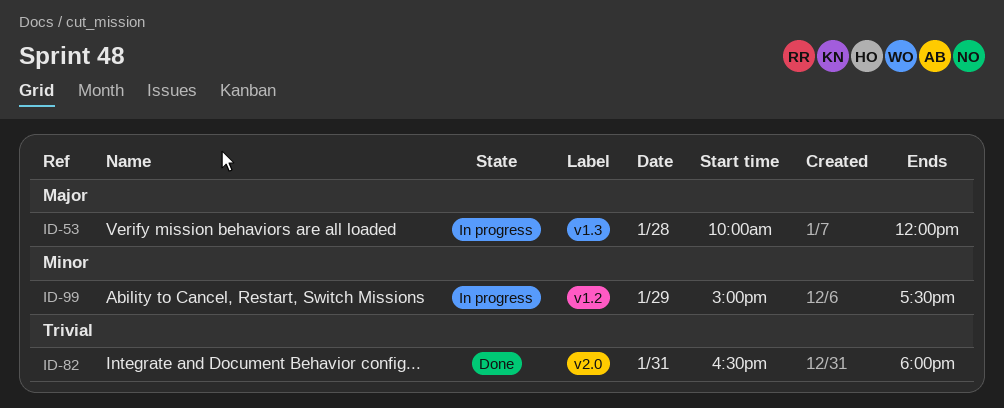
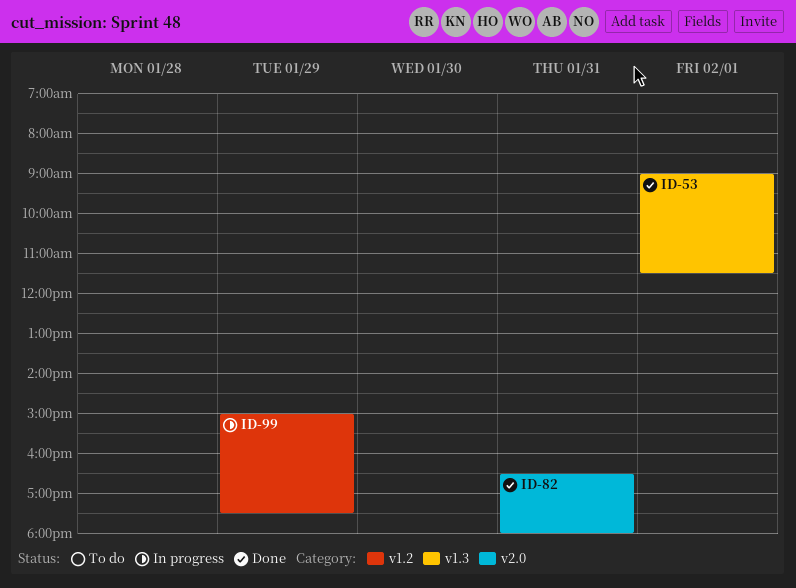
ID-53, status: In progress -> Done
ID-53, day: Jan 28 -> Feb 1
ID-53, begins: 10:00 -> 09:00
ID-53, ends: 12:00 -> 11:30

